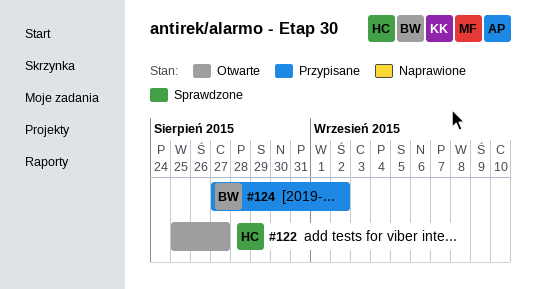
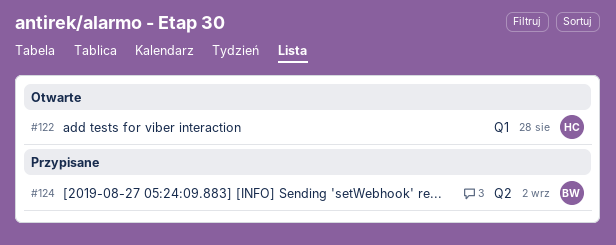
#122, due: Aug 27 -> Aug 28

